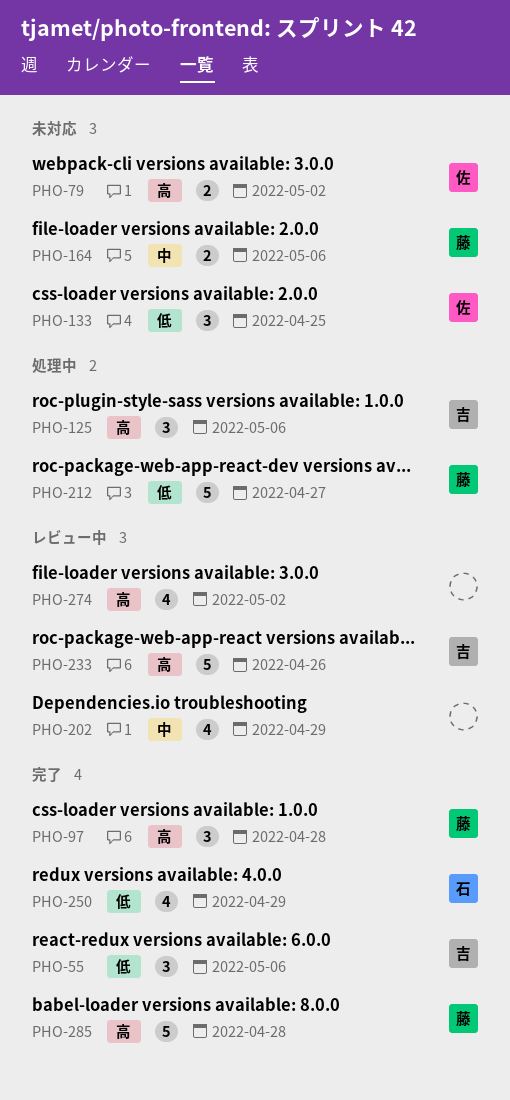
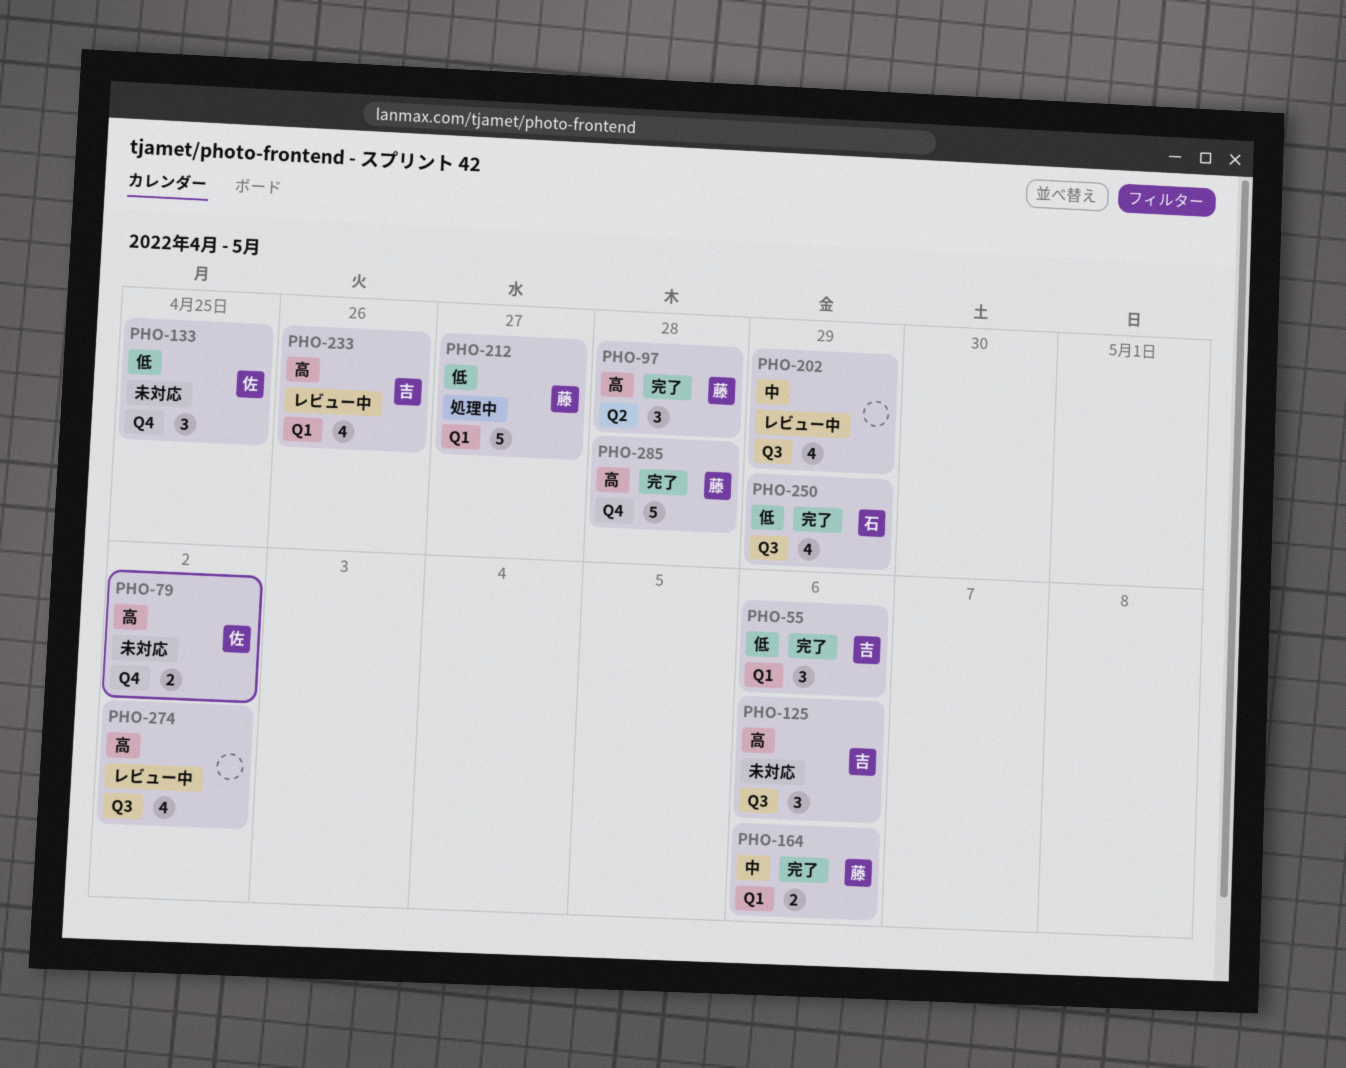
PHO-125, status: 処理中 -> 未対応
PHO-164, status: 未対応 -> 完了
PHO-233, estimate: 5 -> 4

